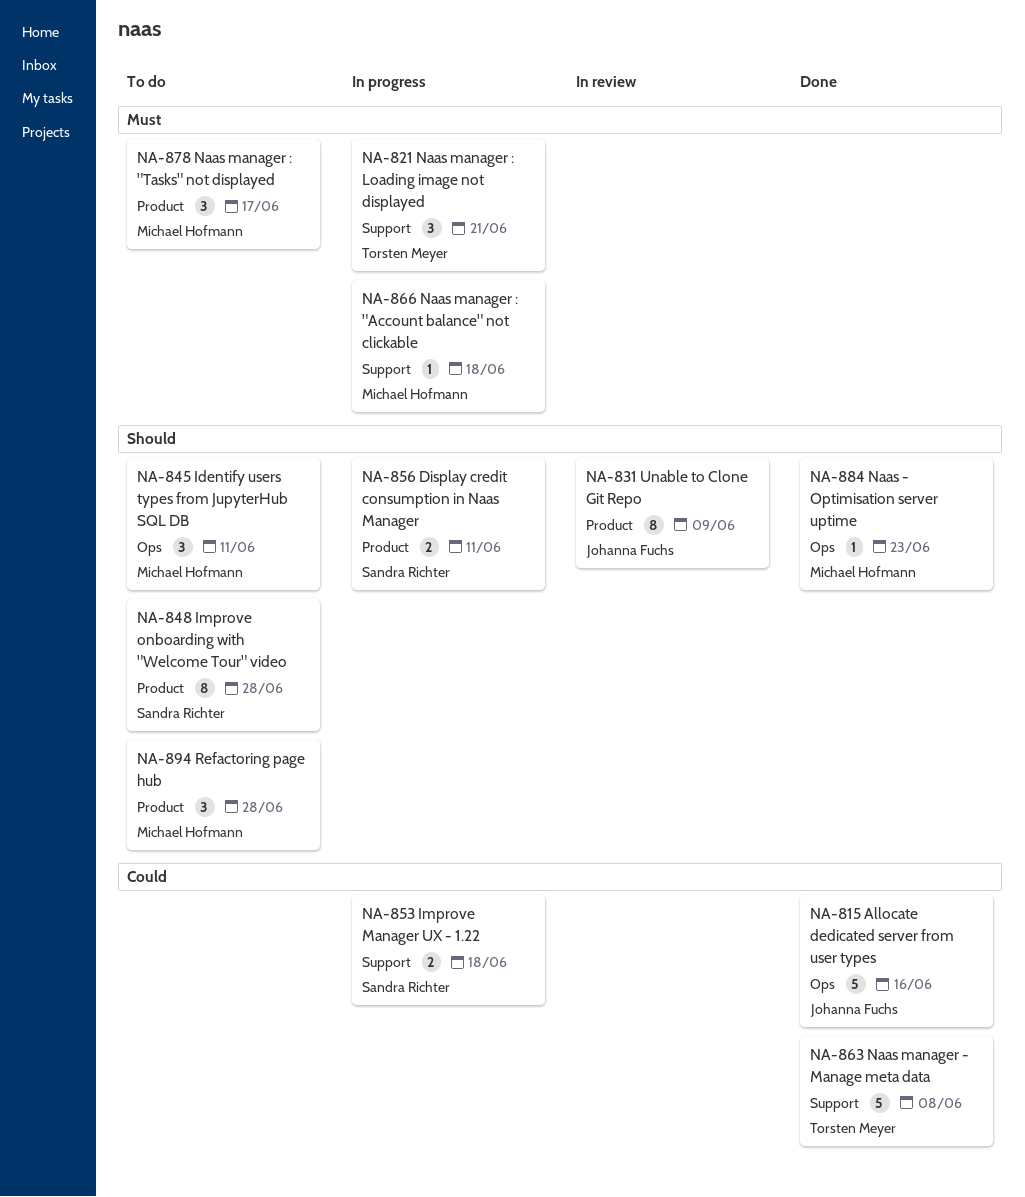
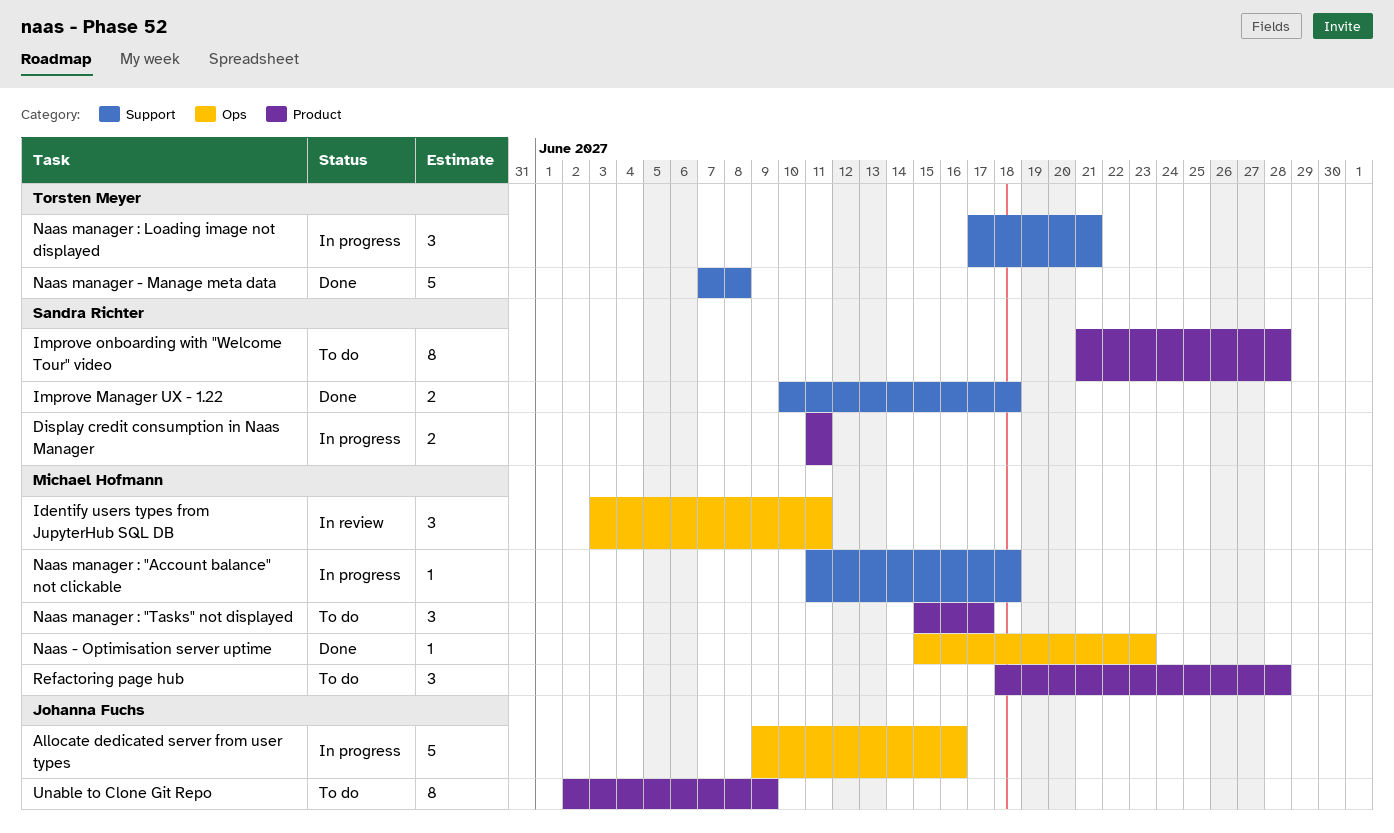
Allocate dedicated server from user types, status: Done -> In progress
Identify users types from JupyterHub SQL DB, status: To do -> In review
Improve Manager UX - 1.22, status: In progress -> Done
Unable to Clone Git Repo, status: In review -> To do

